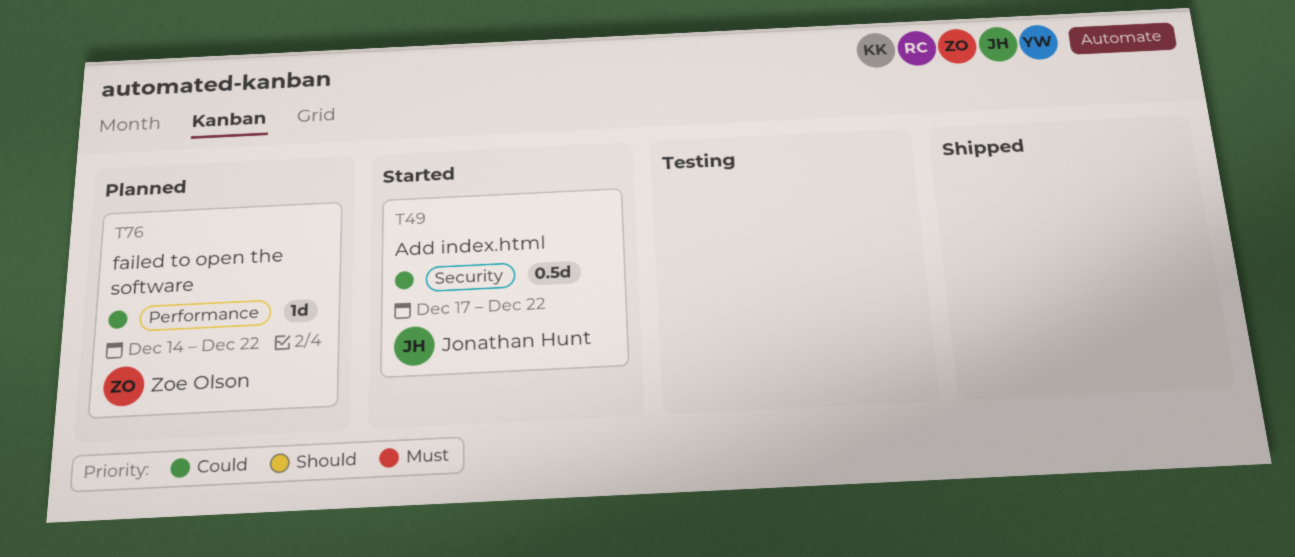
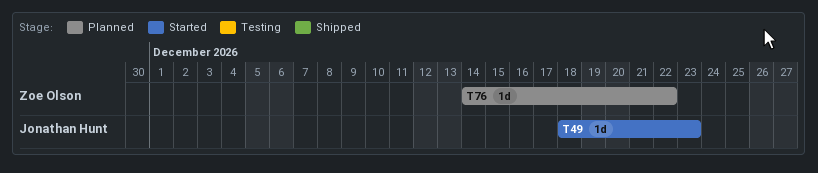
T49, estimate: 0.5d -> 1d
T49, start: Dec 17 -> Dec 18
T49, due: Dec 22 -> Dec 23

